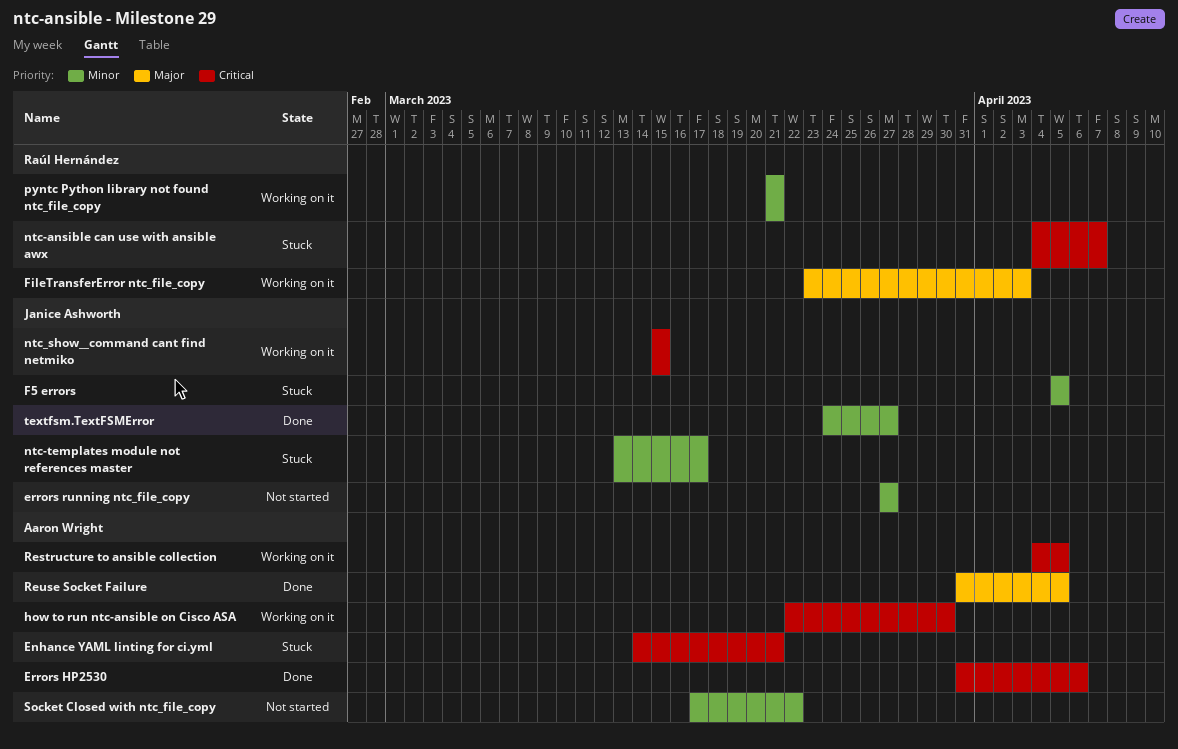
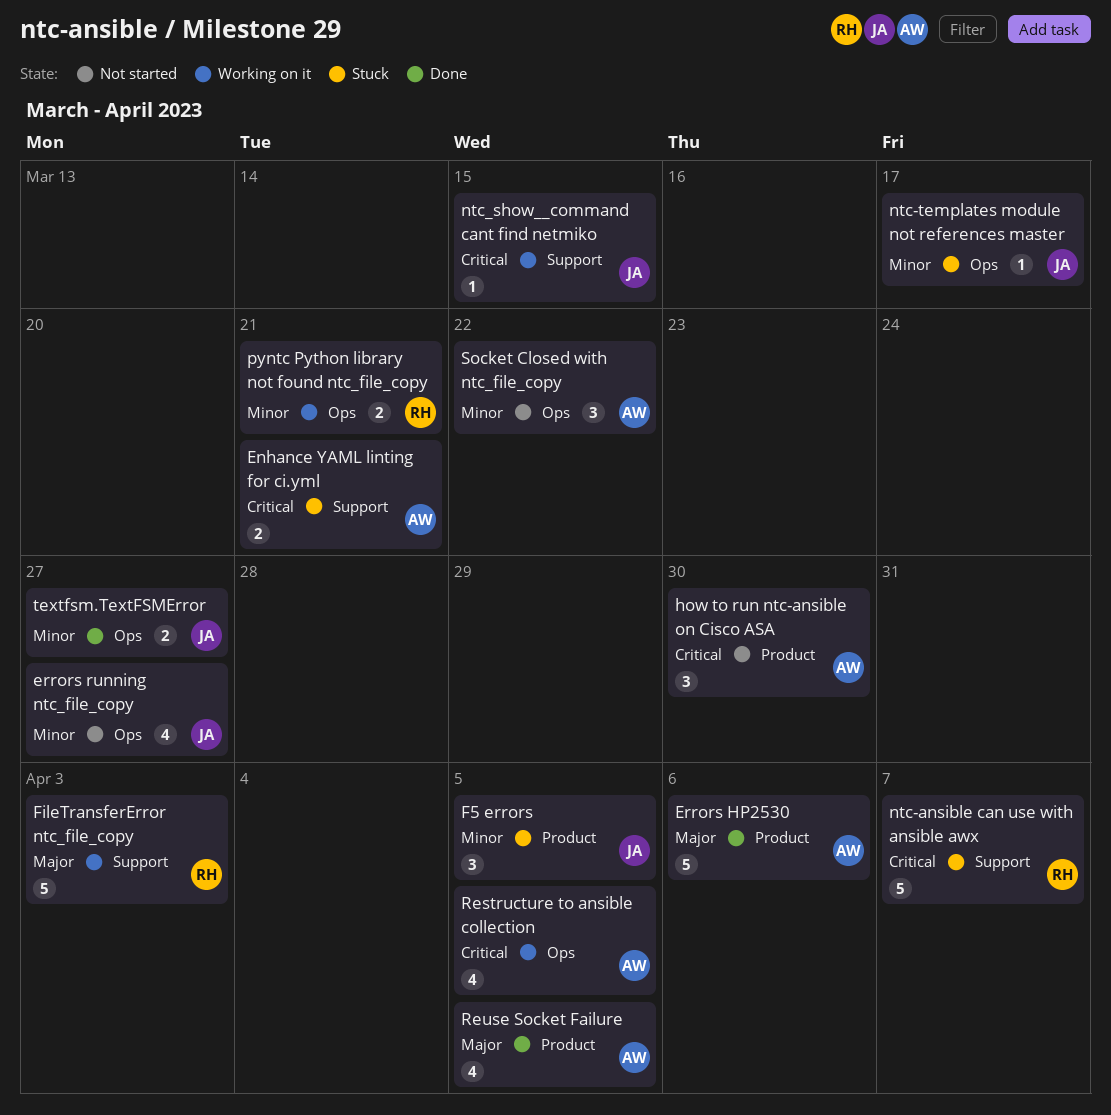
Errors HP2530, priority: Critical -> Major
how to run ntc-ansible on Cisco ASA, status: Working on it -> Not started

